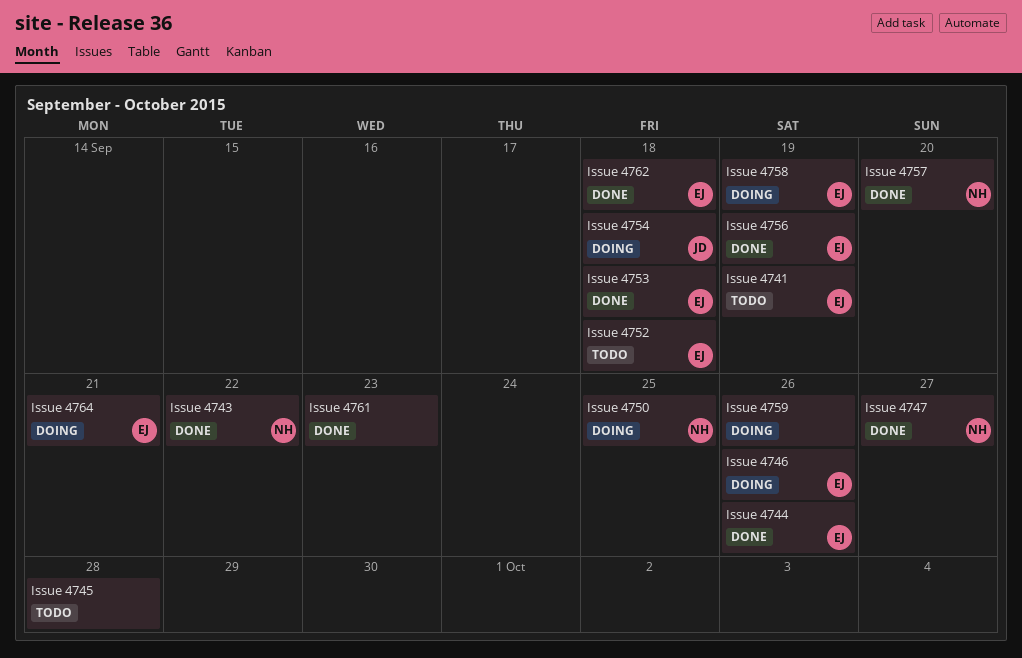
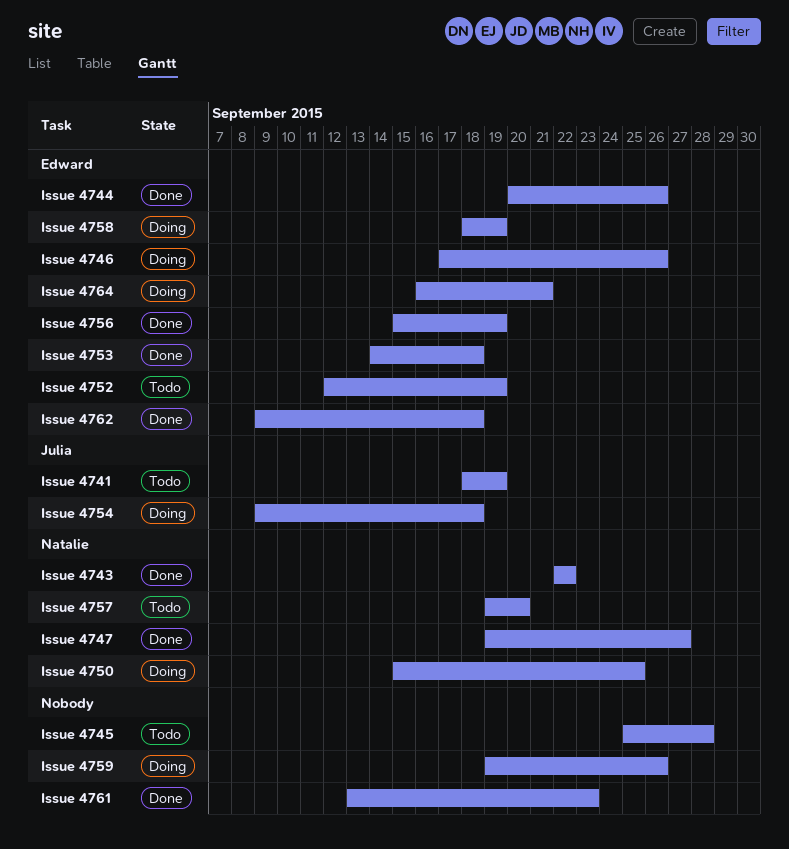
Issue 4741, owner: Edward -> Julia
Issue 4752, due: Sep 18 -> Sep 19
Issue 4757, status: Done -> Todo

